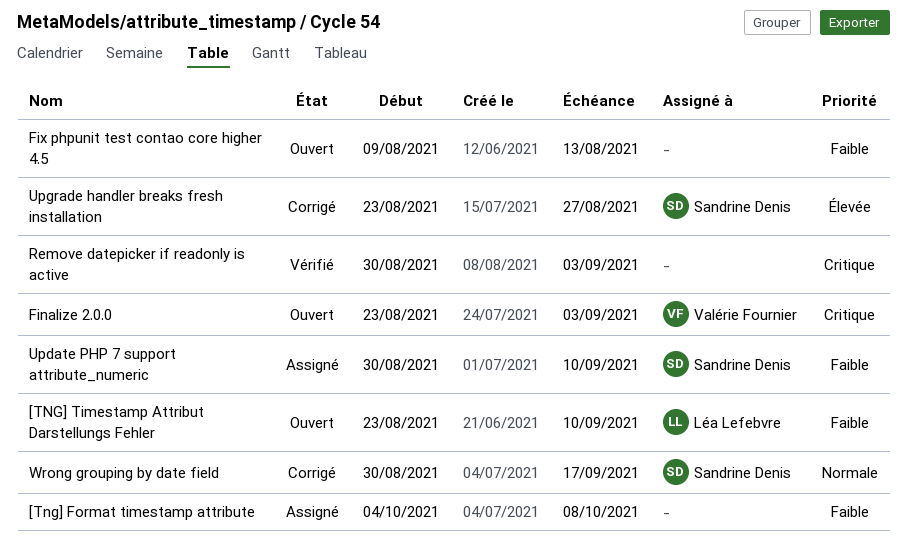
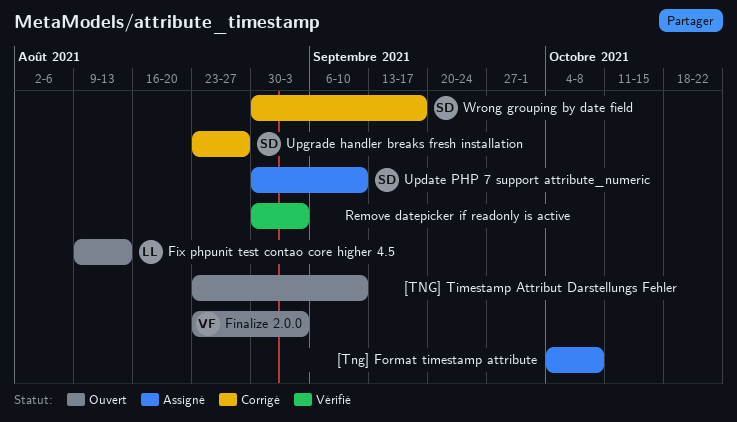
[TNG] Timestamp Attribut Darstellungs Fehler, owner: Léa Lefebvre -> none
Fix phpunit test contao core higher 4.5, owner: none -> Léa Lefebvre

